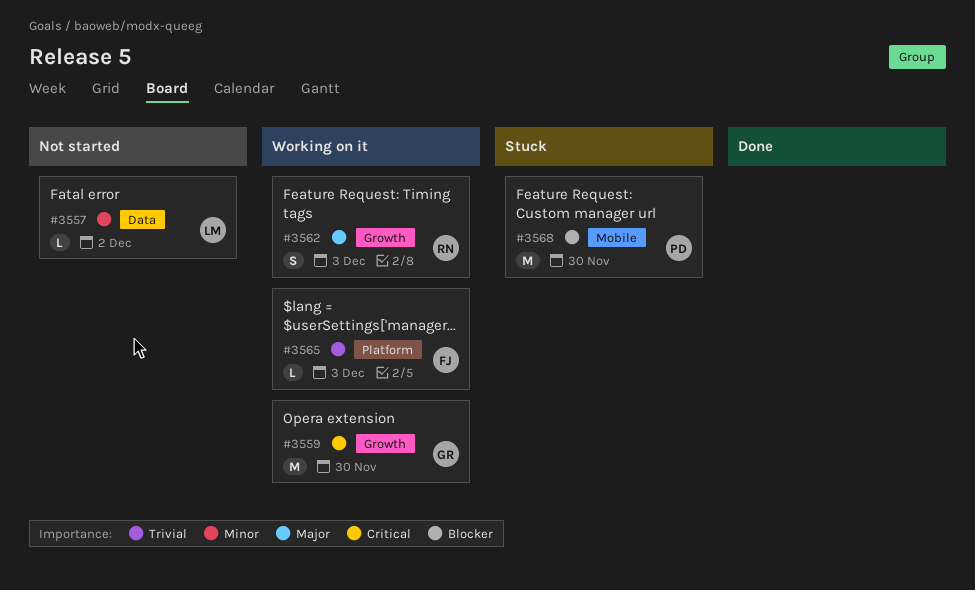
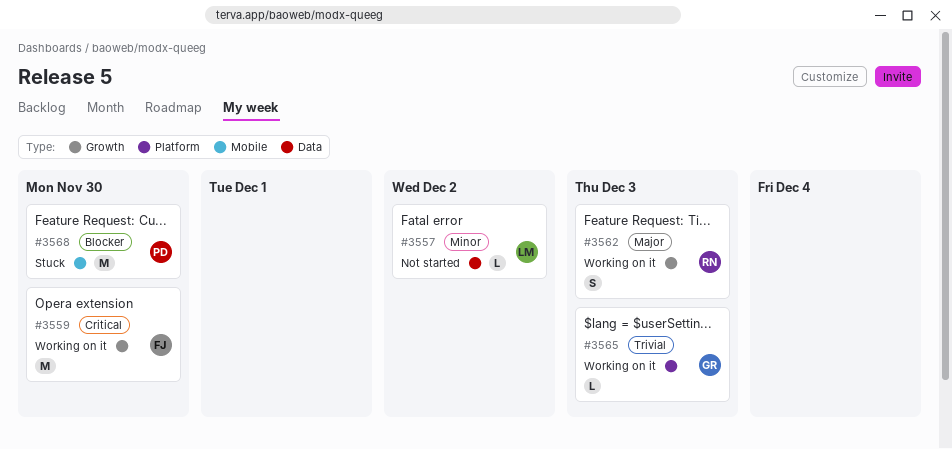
#3559, owner: GR -> FJ
#3565, owner: FJ -> GR

